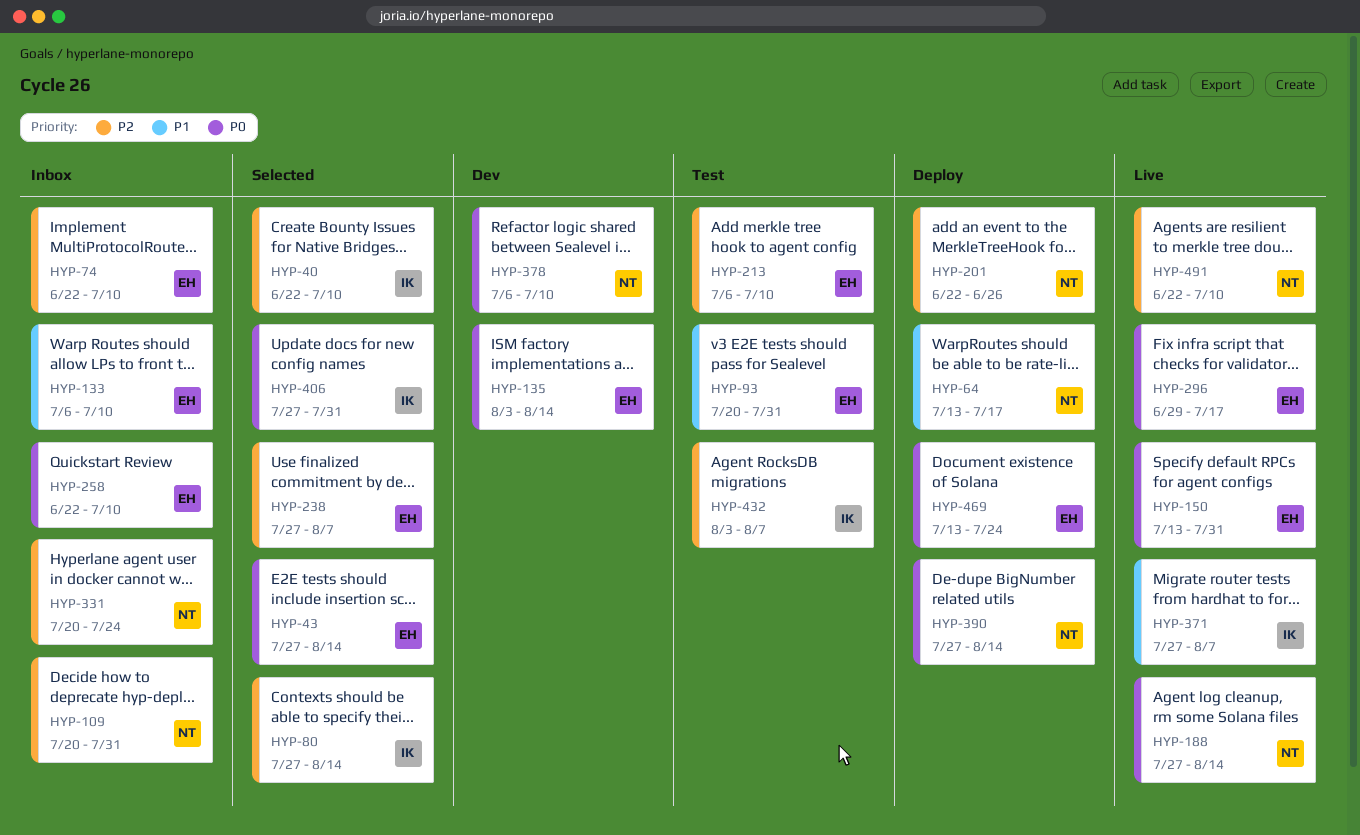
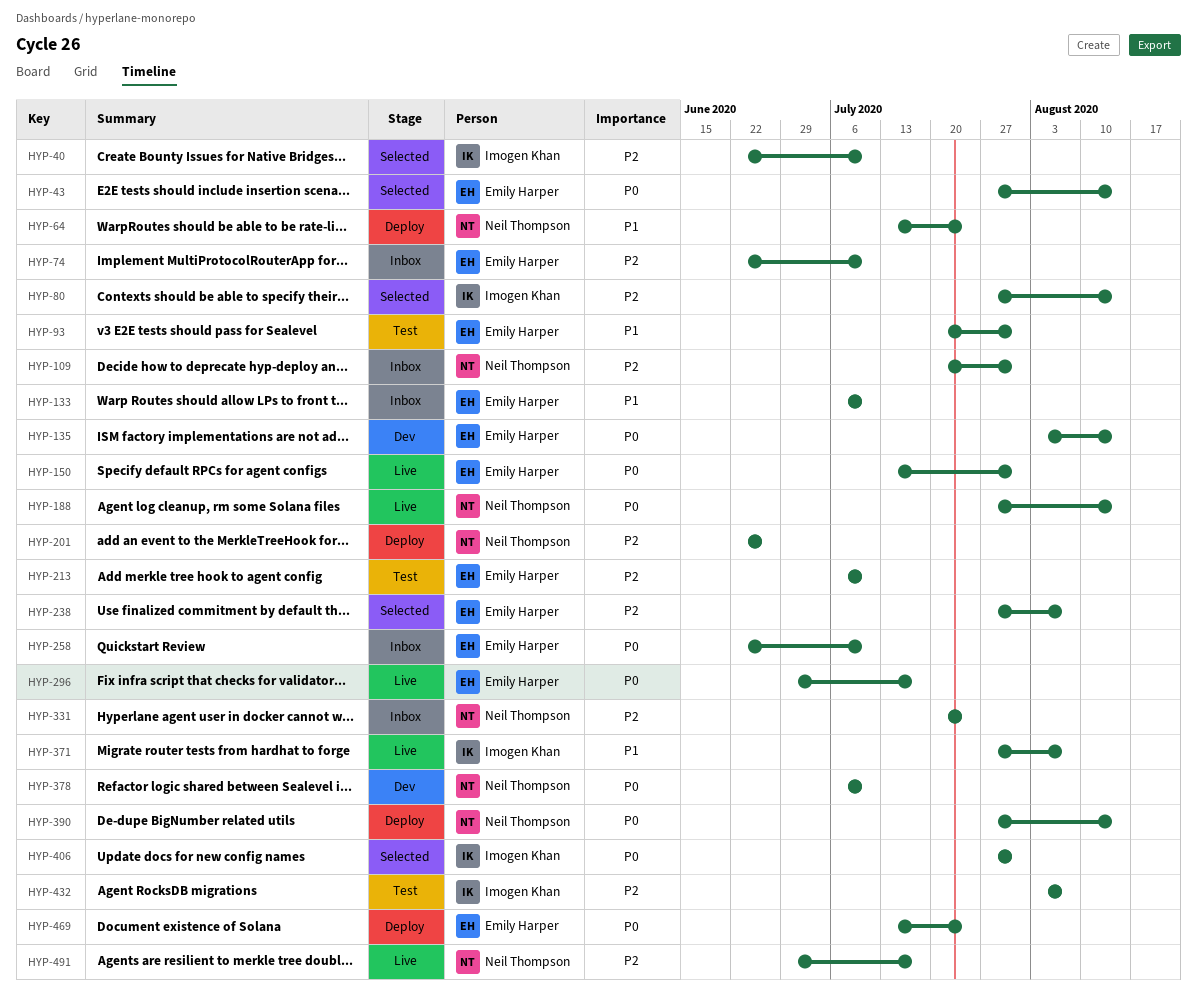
HYP-64, due: Jul 17 -> Jul 24
HYP-491, start: Jun 22 -> Jun 29
HYP-491, due: Jul 10 -> Jul 17

